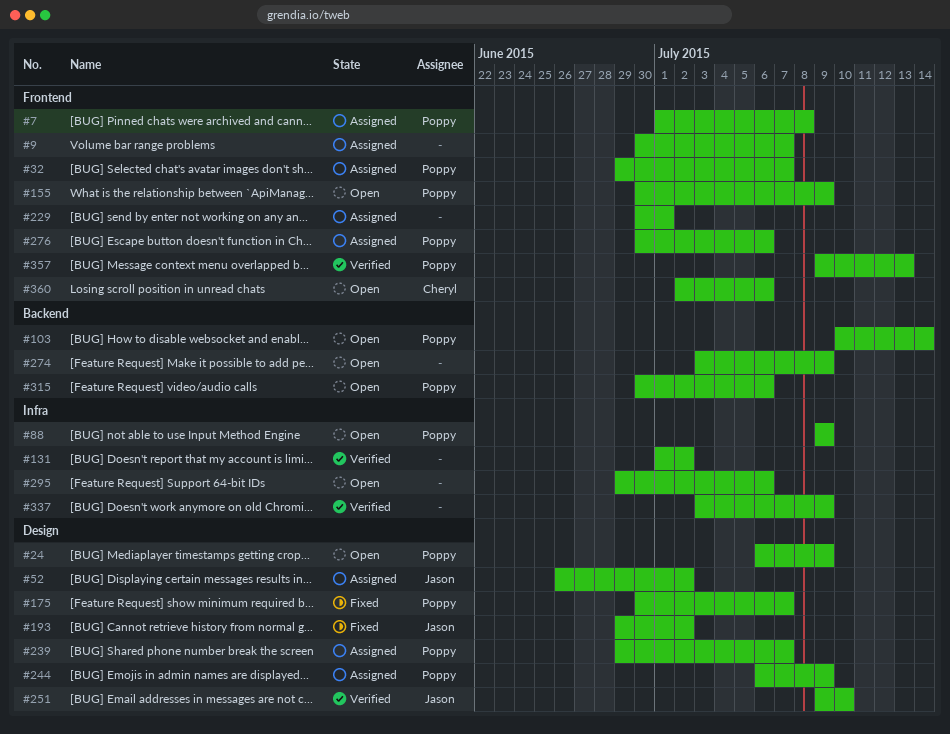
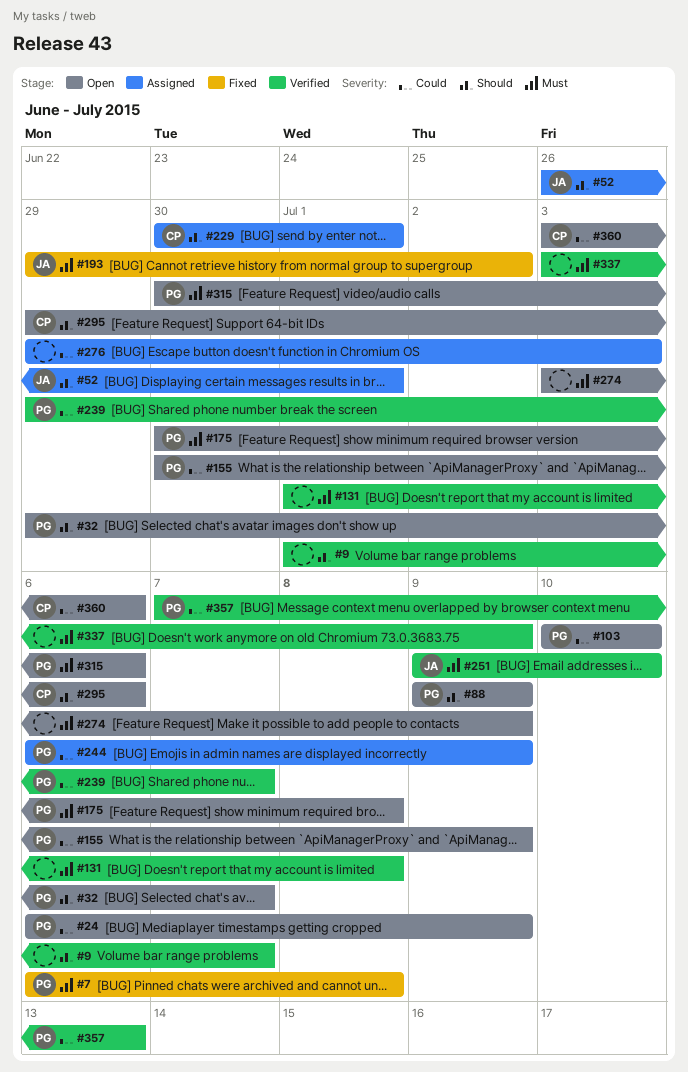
#7, status: Assigned -> Fixed
#7, start: Jul 1 -> Jul 6
#9, status: Assigned -> Verified
#9, start: Jun 30 -> Jul 1
#32, status: Assigned -> Open
#52, due: Jul 2 -> Jul 1
#103, due: Jul 14 -> Jul 10
#131, due: Jul 2 -> Jul 8
#175, status: Fixed -> Open
#175, due: Jul 7 -> Jul 8
#229, owner: none -> Cheryl
#239, status: Assigned -> Verified
#276, owner: Poppy -> none
#276, start: Jun 30 -> Jun 29
#276, due: Jul 6 -> Jul 3
#295, owner: none -> Cheryl
#357, start: Jul 9 -> Jul 7
#360, start: Jul 2 -> Jul 3

